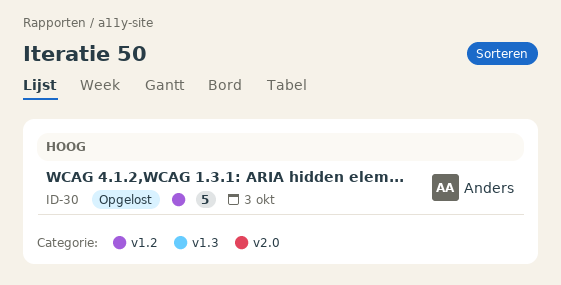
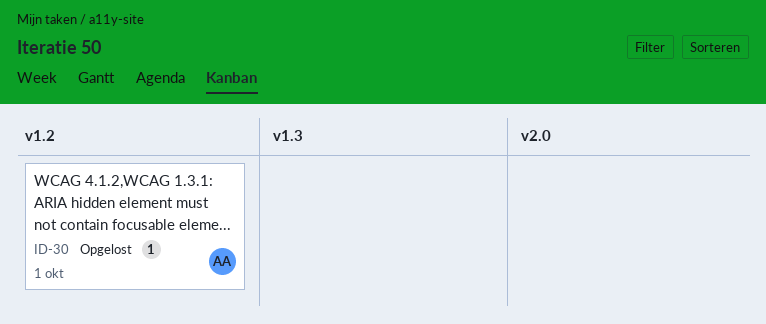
ID-30, estimate: 5 -> 1
ID-30, due: Oct 3 -> Oct 1

